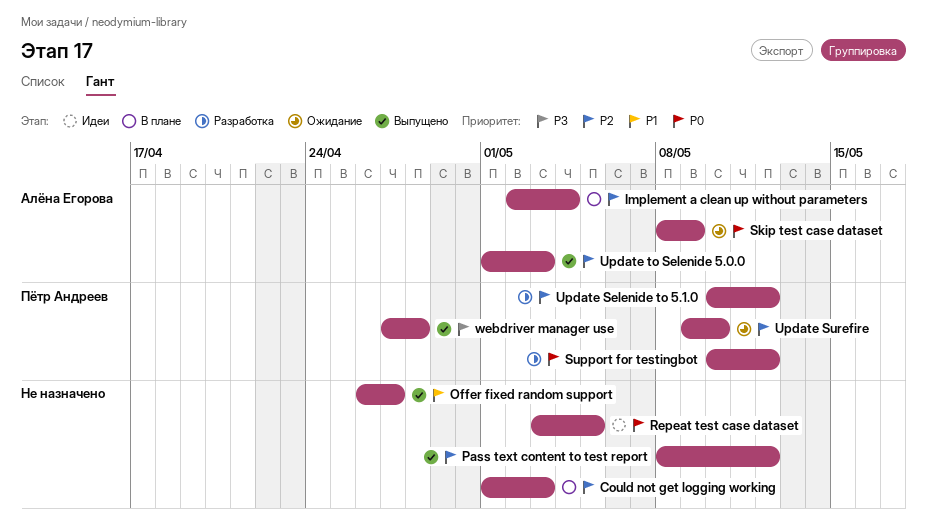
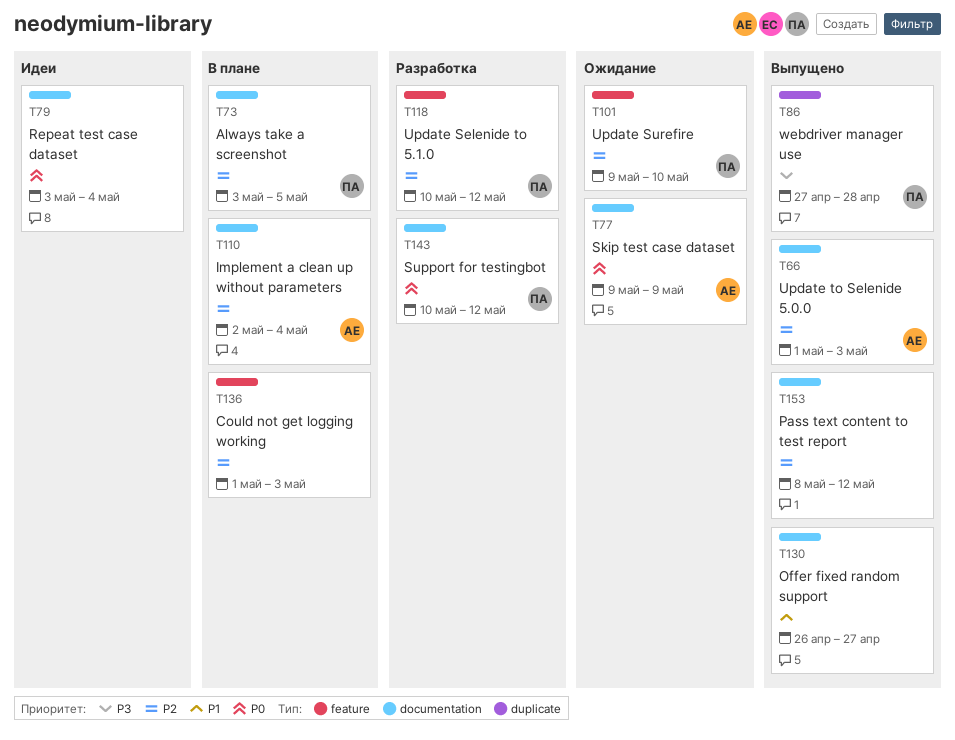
Always take a screenshot: none -> present
Repeat test case dataset, due: May 5 -> May 4
Skip test case dataset, start: May 8 -> May 9

